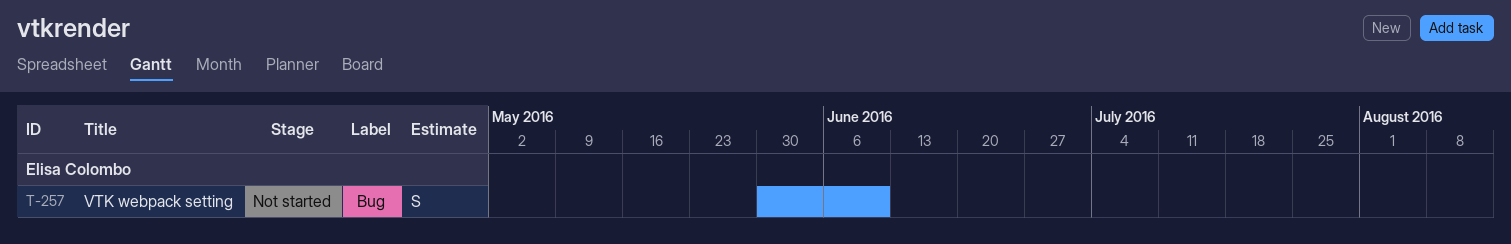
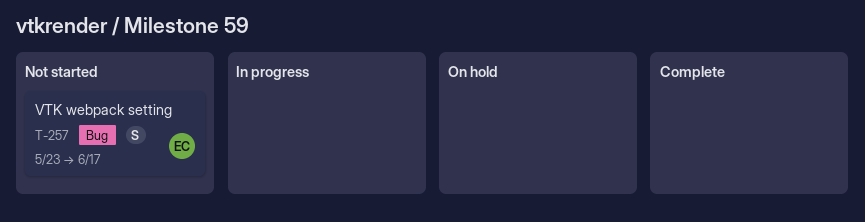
T-257, start: May 30 -> May 23
T-257, due: Jun 10 -> Jun 17

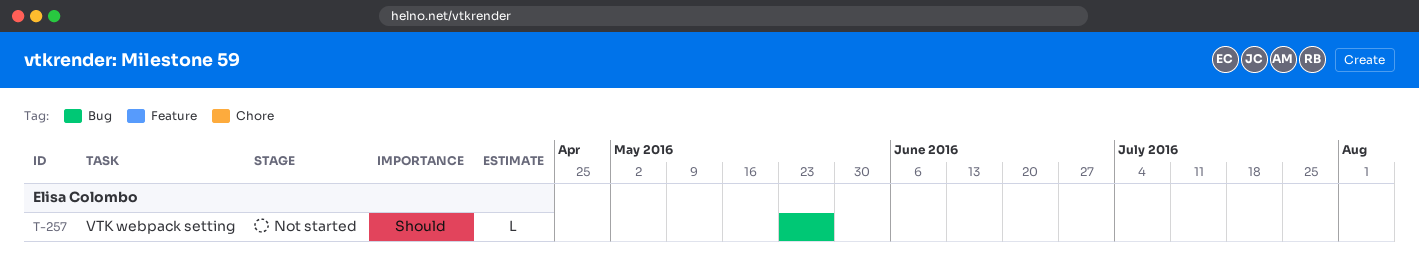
T-257, estimate: S -> L
T-257, due: Jun 17 -> May 27

